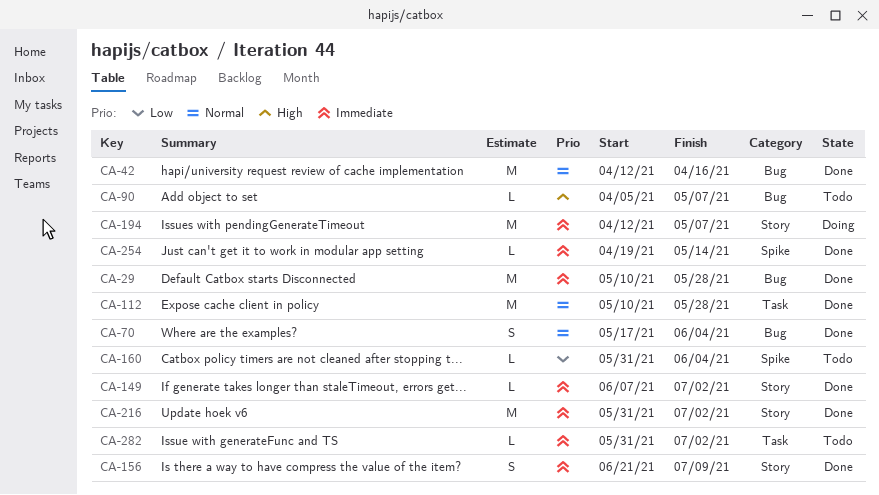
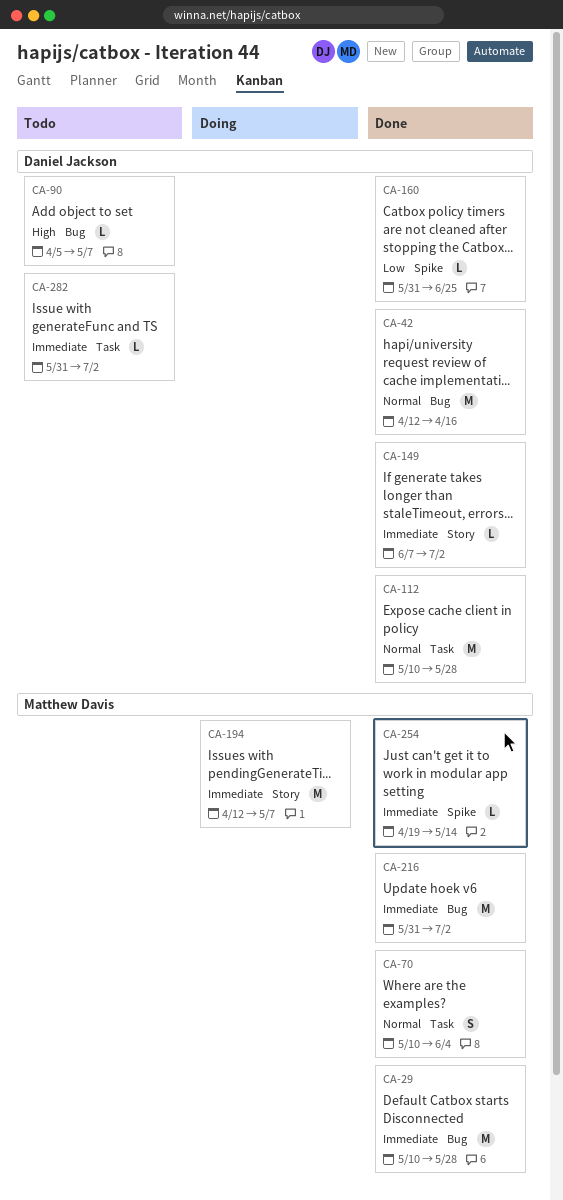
CA-70, label: Bug -> Task
CA-70, start: May 17 -> May 10
CA-156: present -> none
CA-160, status: Todo -> Done
CA-160, due: Jun 4 -> Jun 25
CA-216, label: Story -> Bug

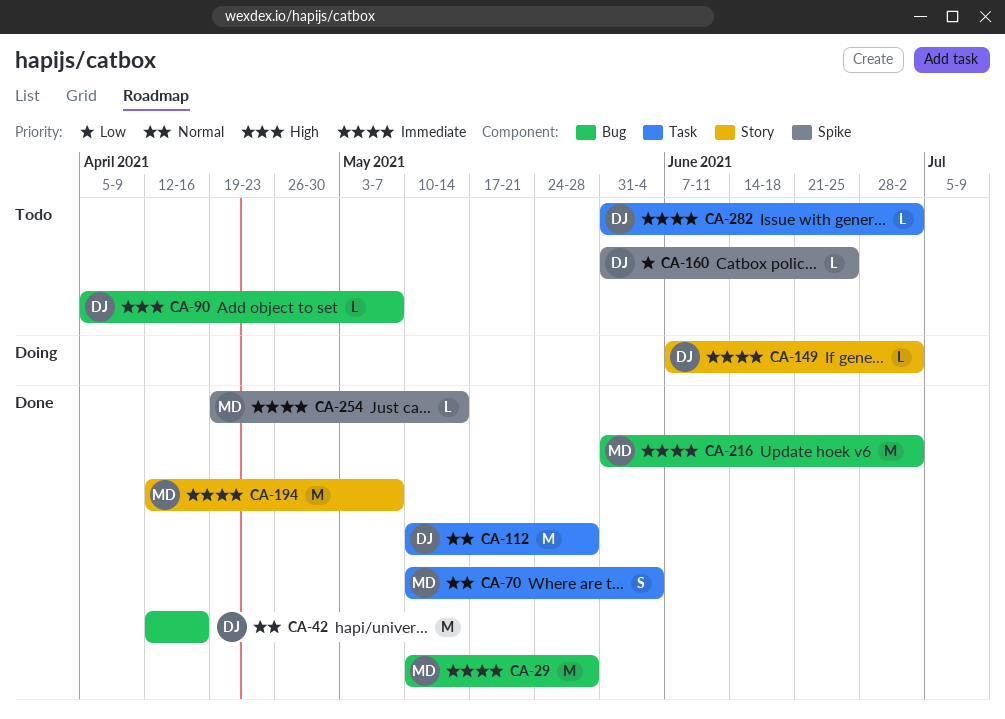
CA-149, status: Done -> Doing
CA-160, status: Done -> Todo
CA-194, status: Doing -> Done

